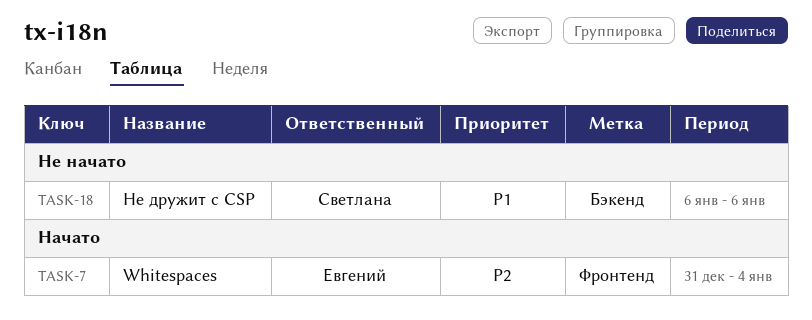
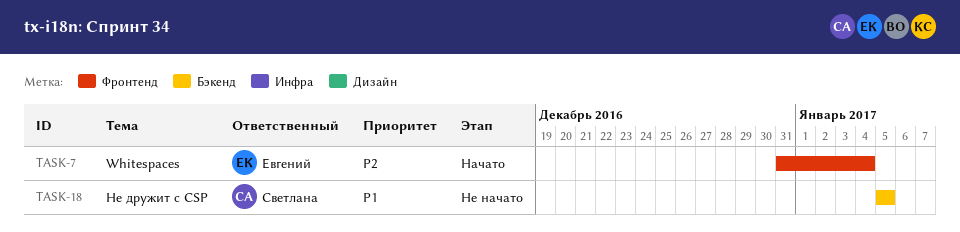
TASK-18, start: Jan 6 -> Jan 5
TASK-18, due: Jan 6 -> Jan 5

